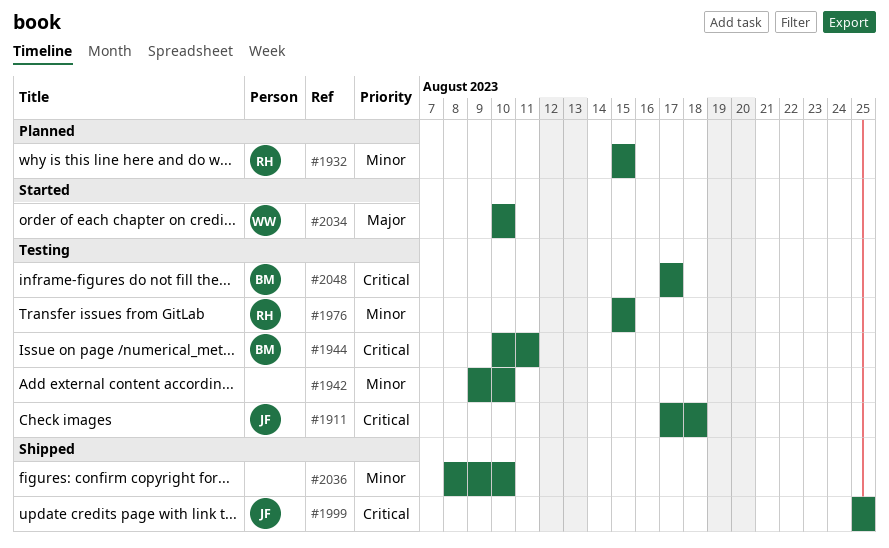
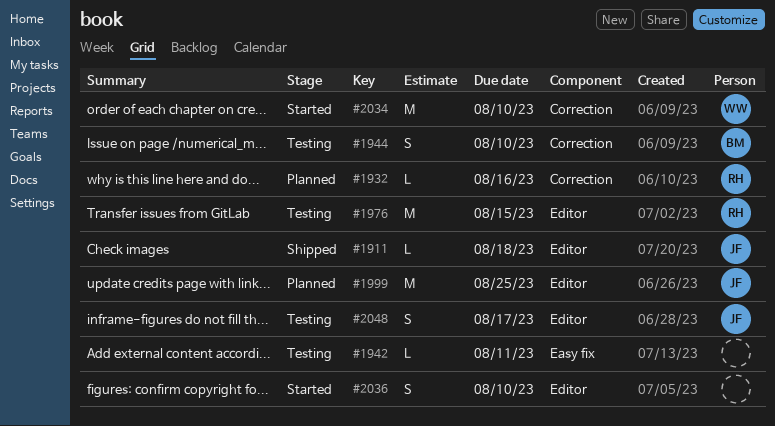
#1911, status: Testing -> Shipped
#1932, due: Aug 15 -> Aug 16
#1942, due: Aug 10 -> Aug 11
#1944, due: Aug 11 -> Aug 10
#1999, status: Shipped -> Planned
#2036, status: Shipped -> Started
#2048, owner: BM -> JF

